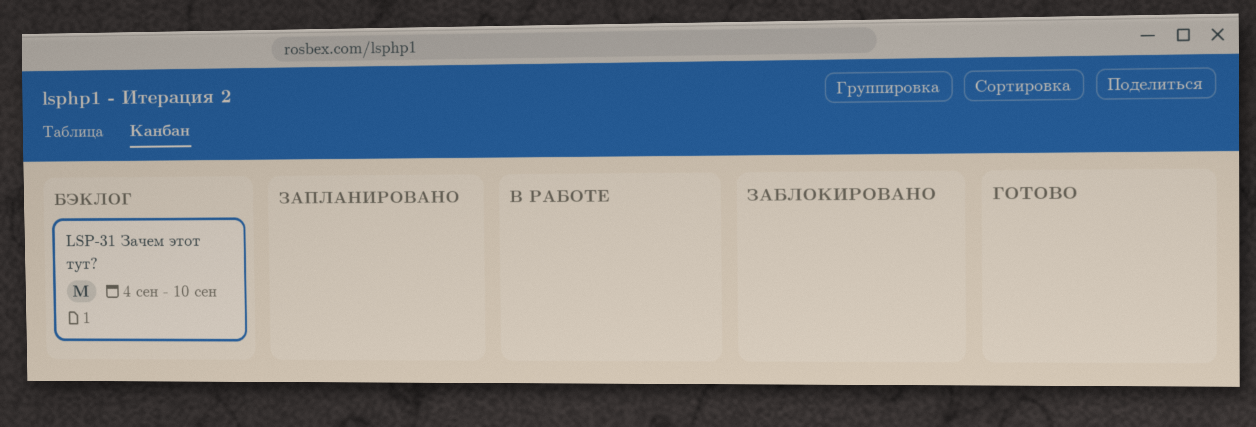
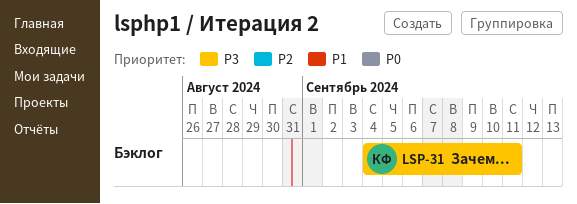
LSP-31, due: Sep 10 -> Sep 11

